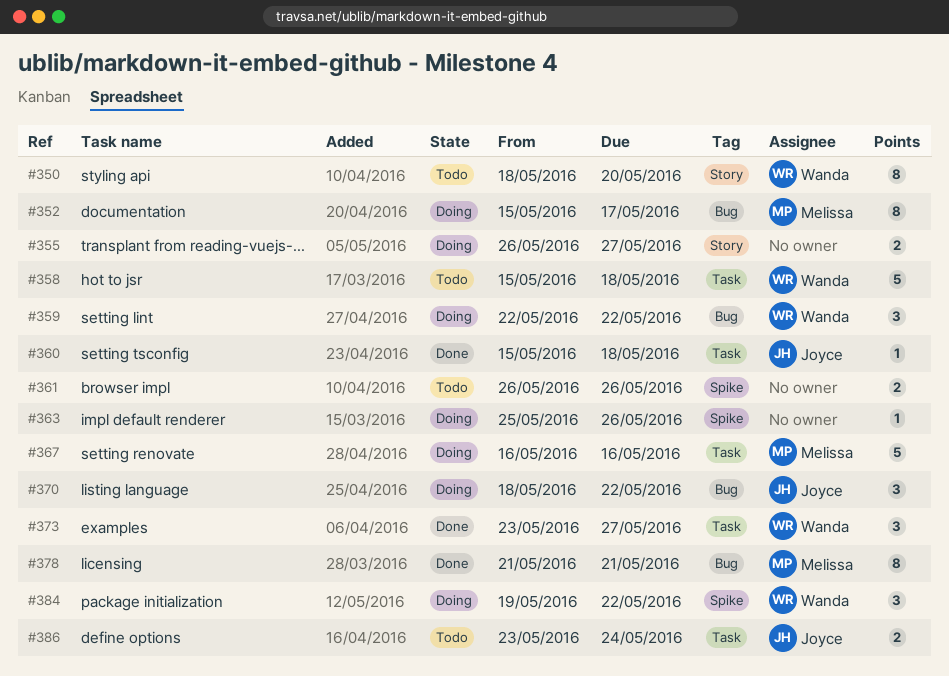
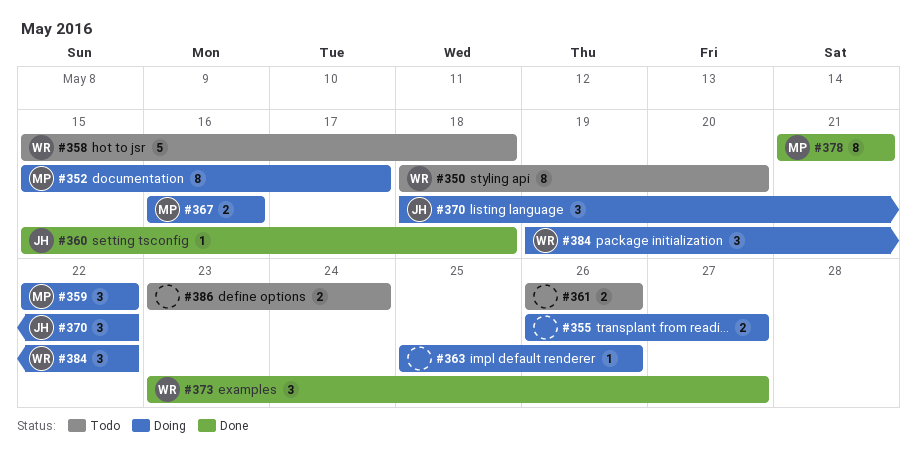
#359, owner: Wanda -> Melissa
#367, estimate: 5 -> 2
#386, owner: Joyce -> none

